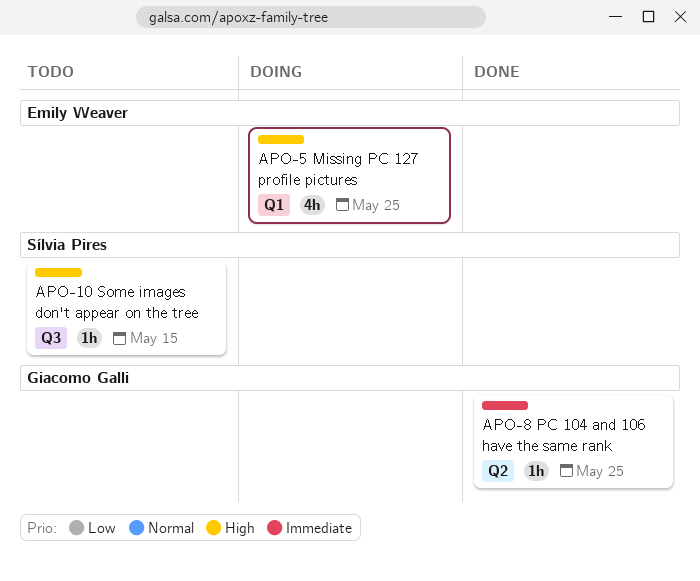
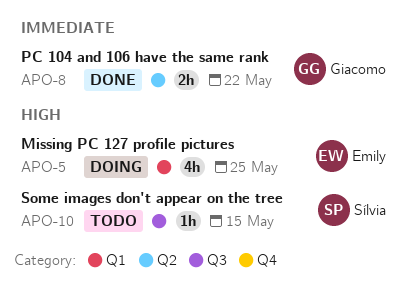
APO-8, estimate: 1h -> 2h
APO-8, due: May 25 -> May 22

